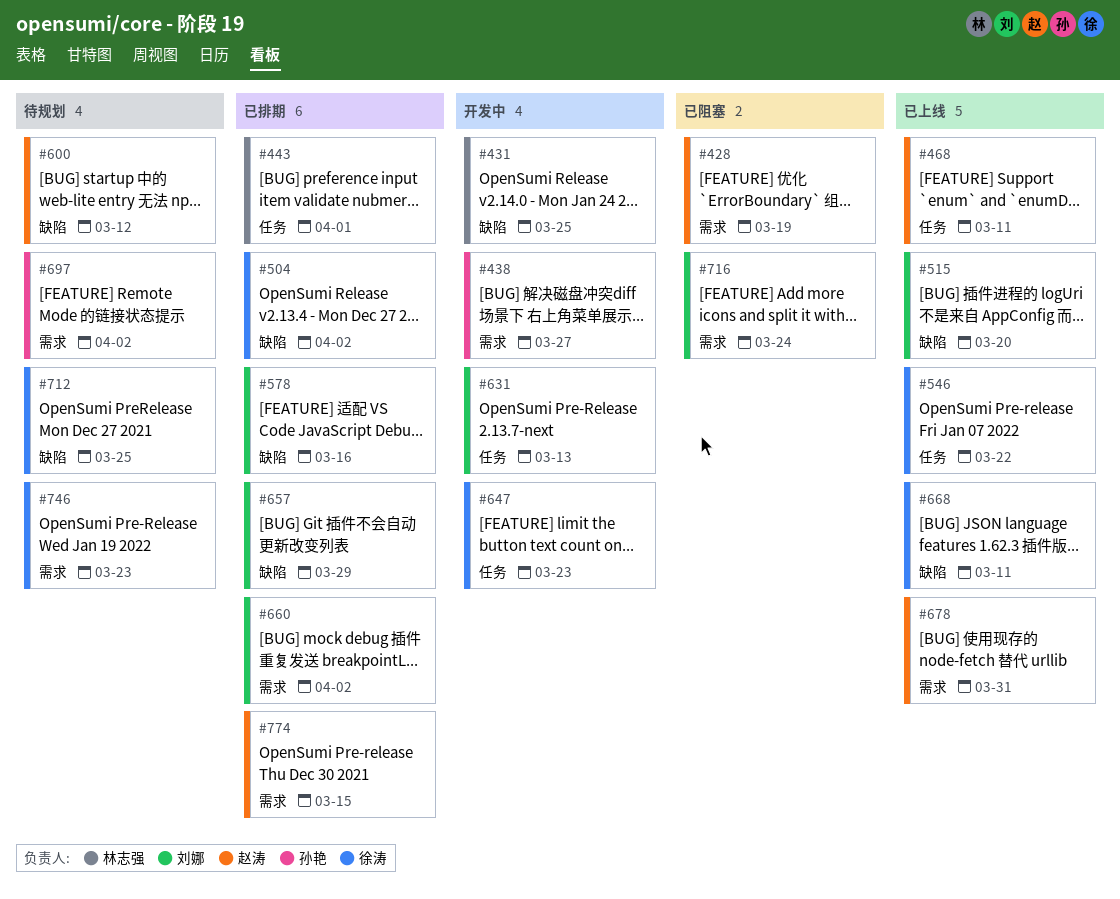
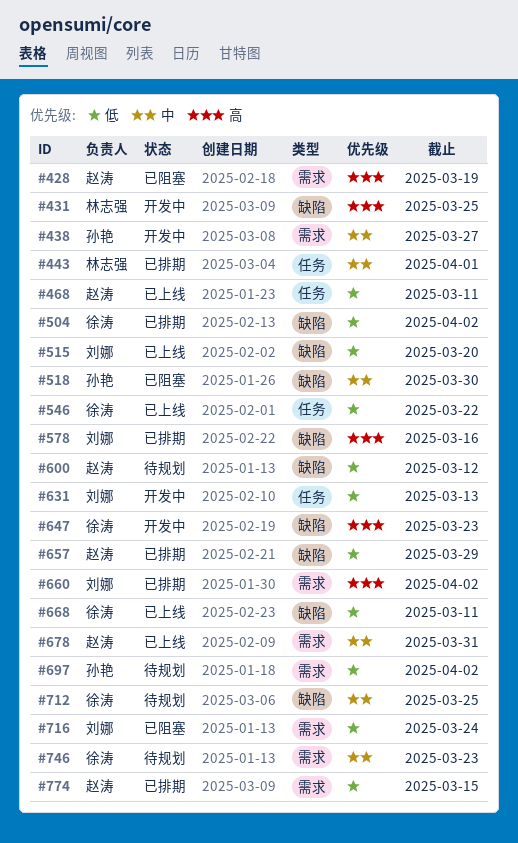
#518: none -> present
#647, label: 任务 -> 缺陷
#657, owner: 刘娜 -> 赵涛

